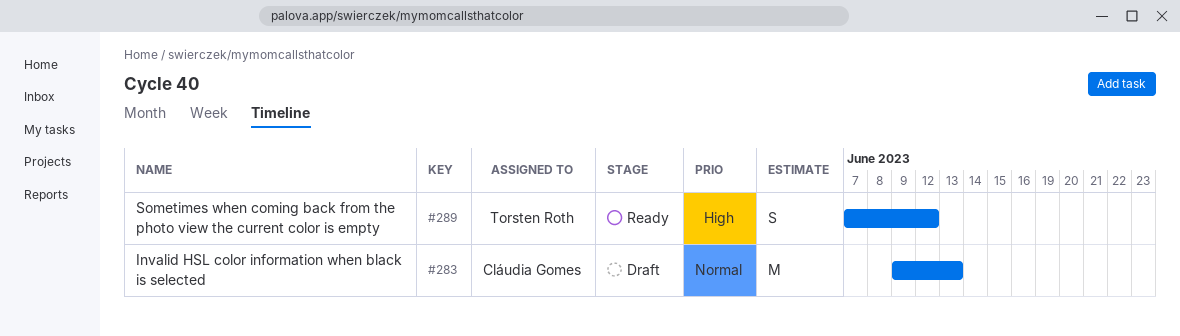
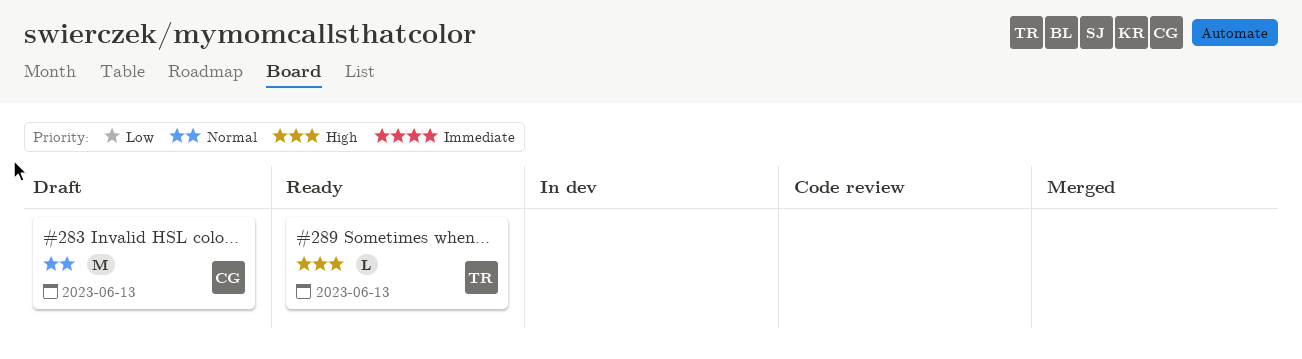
#289, estimate: S -> L
#289, due: Jun 12 -> Jun 13

